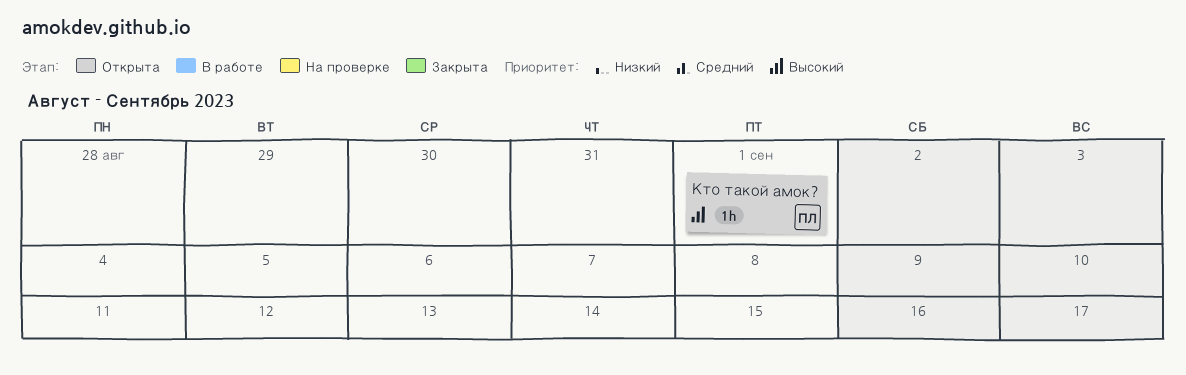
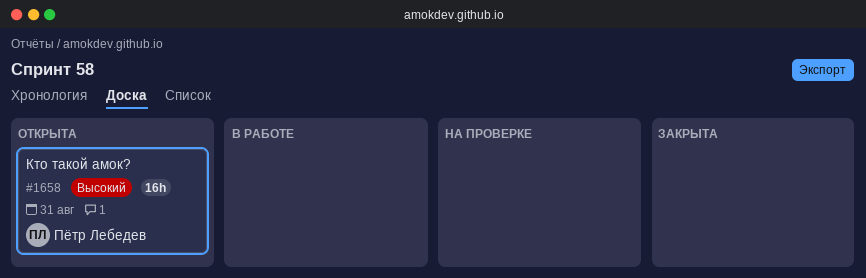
Кто такой амок?, estimate: 1h -> 16h
Кто такой амок?, due: Sep 1 -> Aug 31

